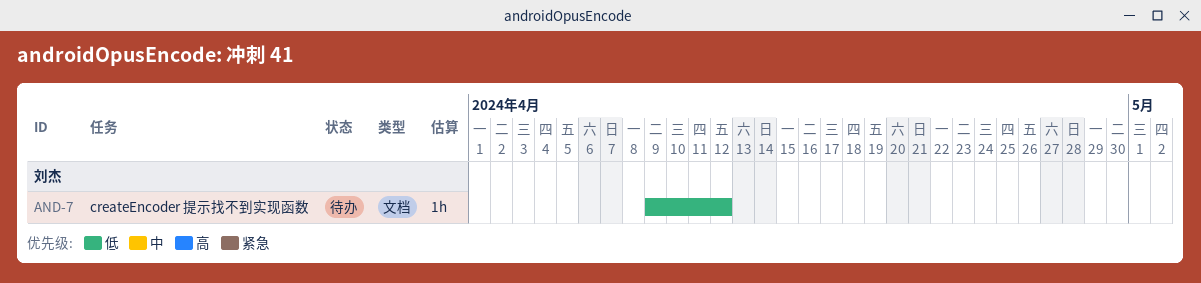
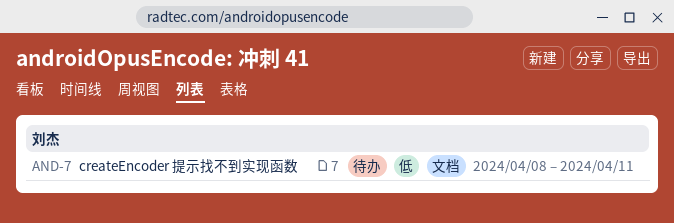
AND-7, start: Apr 9 -> Apr 8
AND-7, due: Apr 12 -> Apr 11

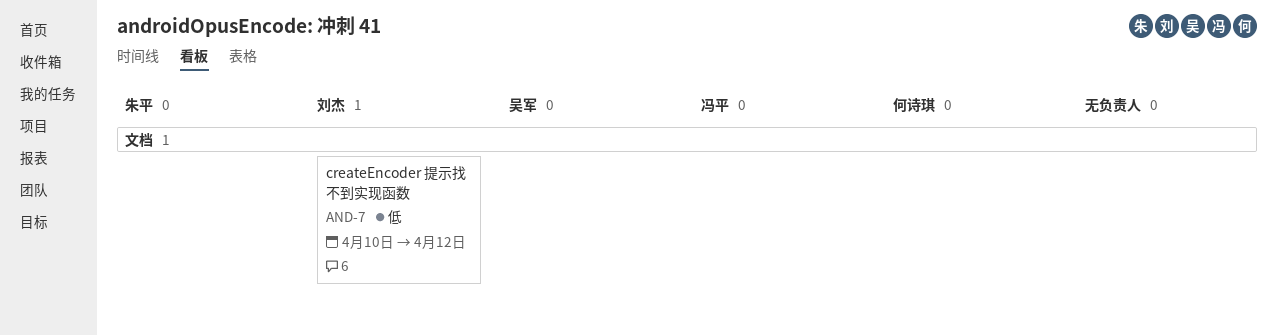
AND-7, start: Apr 8 -> Apr 10
AND-7, due: Apr 11 -> Apr 12

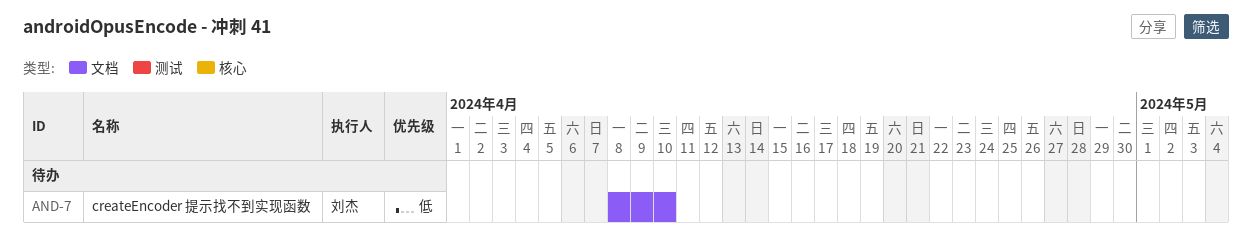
AND-7, start: Apr 10 -> Apr 8
AND-7, due: Apr 12 -> Apr 10

